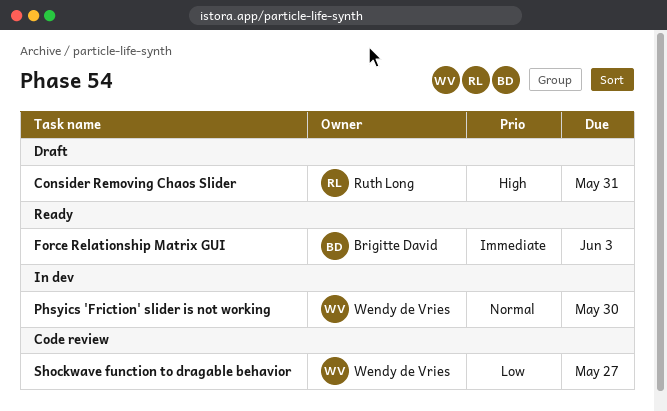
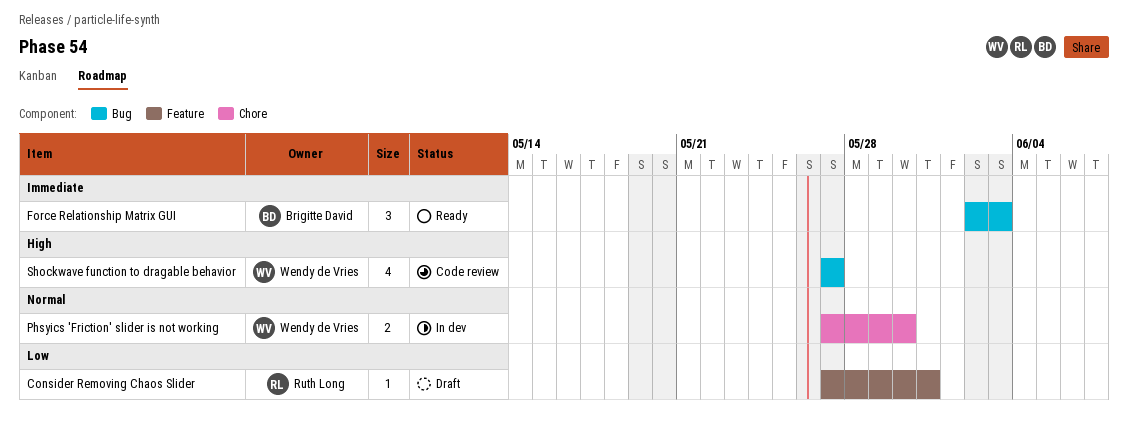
Consider Removing Chaos Slider, priority: High -> Low
Shockwave function to dragable behavior, priority: Low -> High

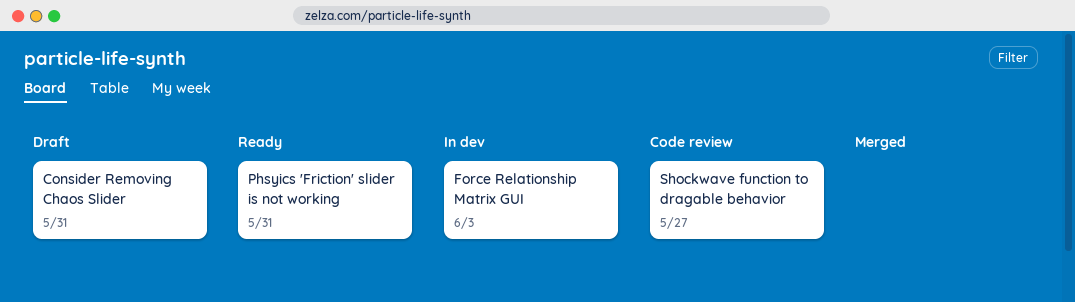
Force Relationship Matrix GUI, status: Ready -> In dev
Phsyics 'Friction' slider is not working, status: In dev -> Ready
Phsyics 'Friction' slider is not working, due: May 30 -> May 31

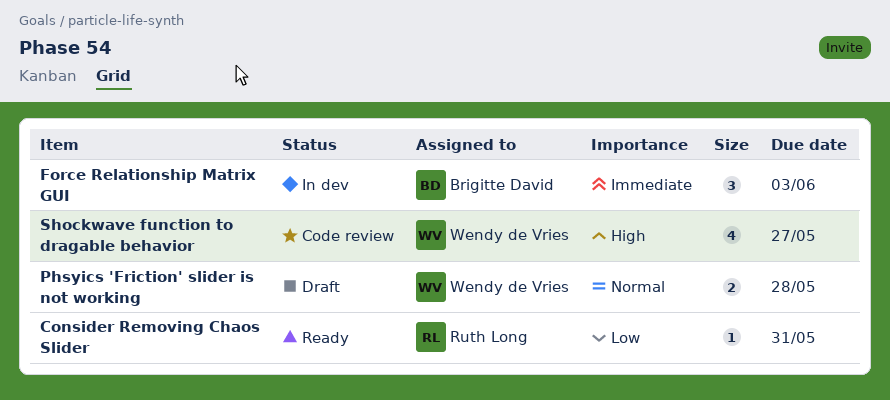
Consider Removing Chaos Slider, status: Draft -> Ready
Phsyics 'Friction' slider is not working, status: Ready -> Draft
Phsyics 'Friction' slider is not working, due: May 31 -> May 28

